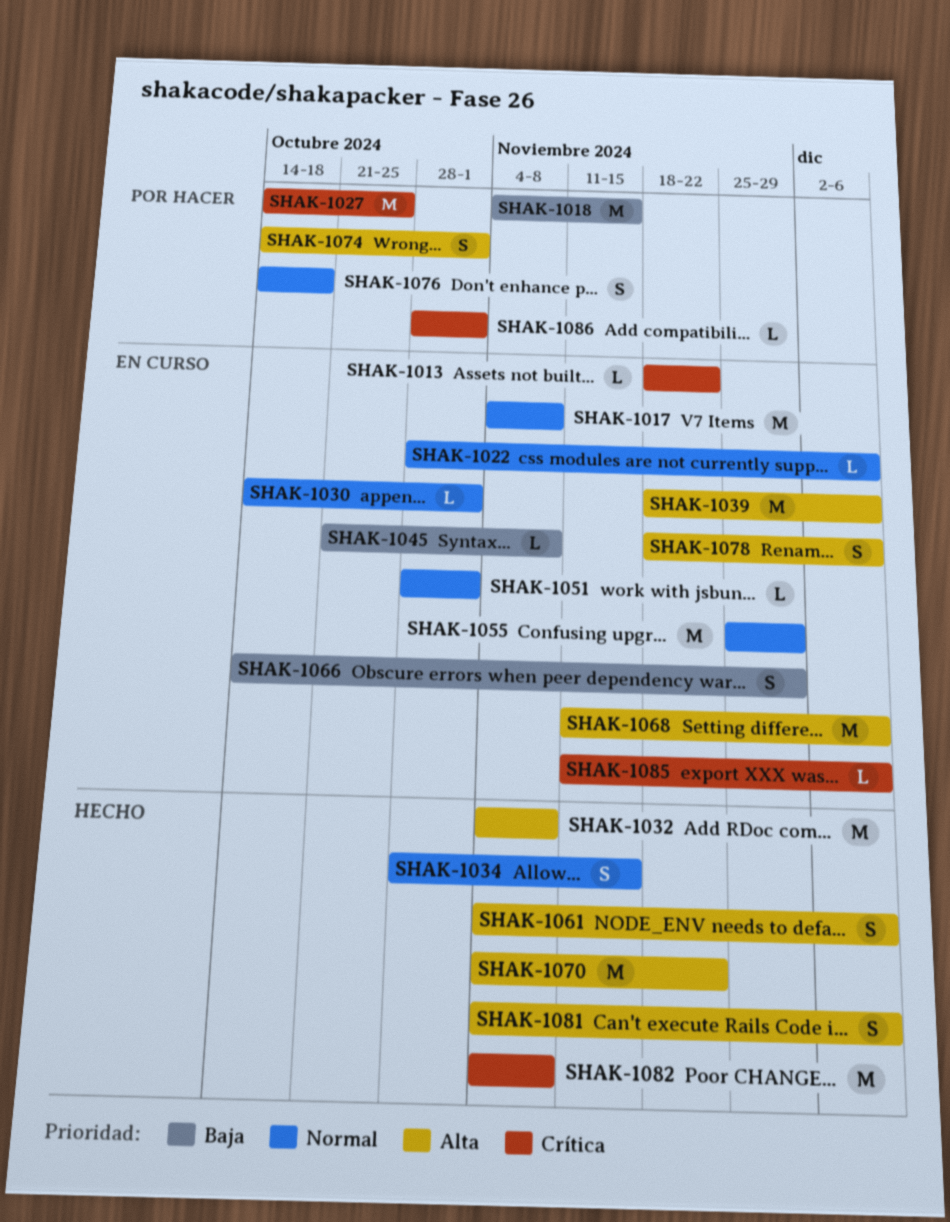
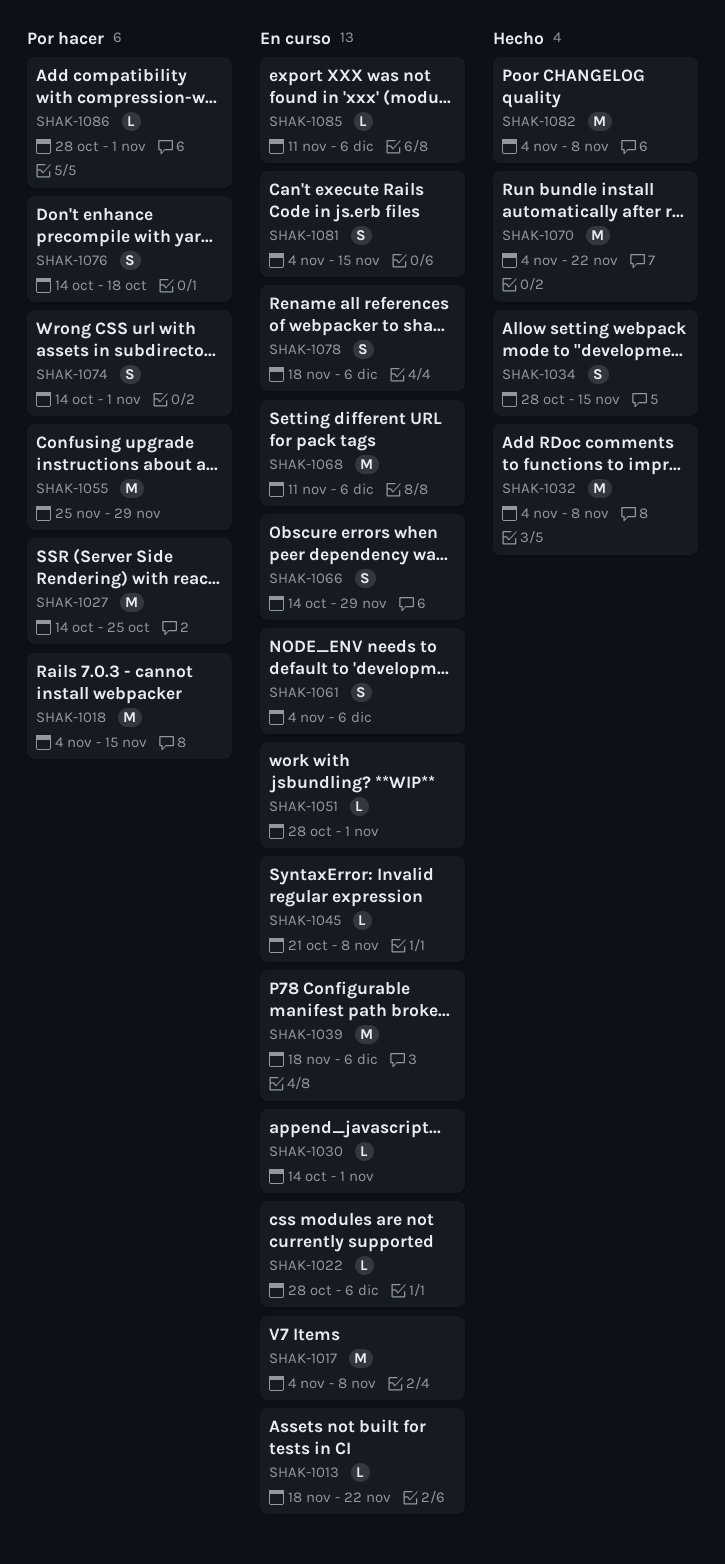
SHAK-1055, status: En curso -> Por hacer
SHAK-1061, status: Hecho -> En curso
SHAK-1081, status: Hecho -> En curso
SHAK-1081, due: Dec 6 -> Nov 15

